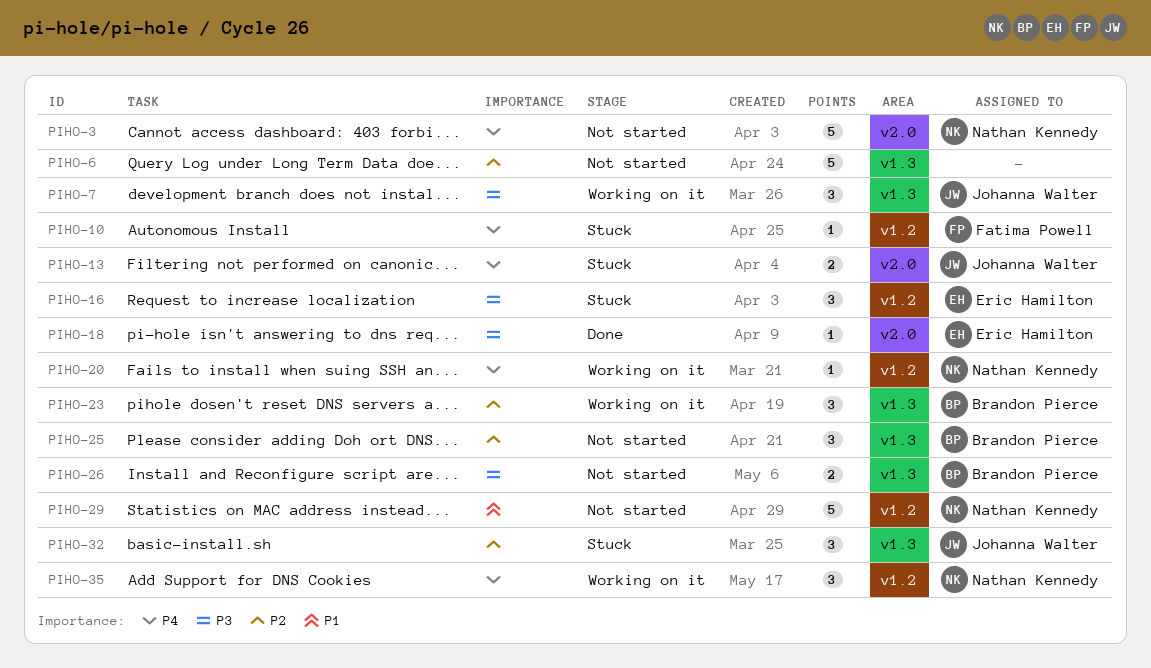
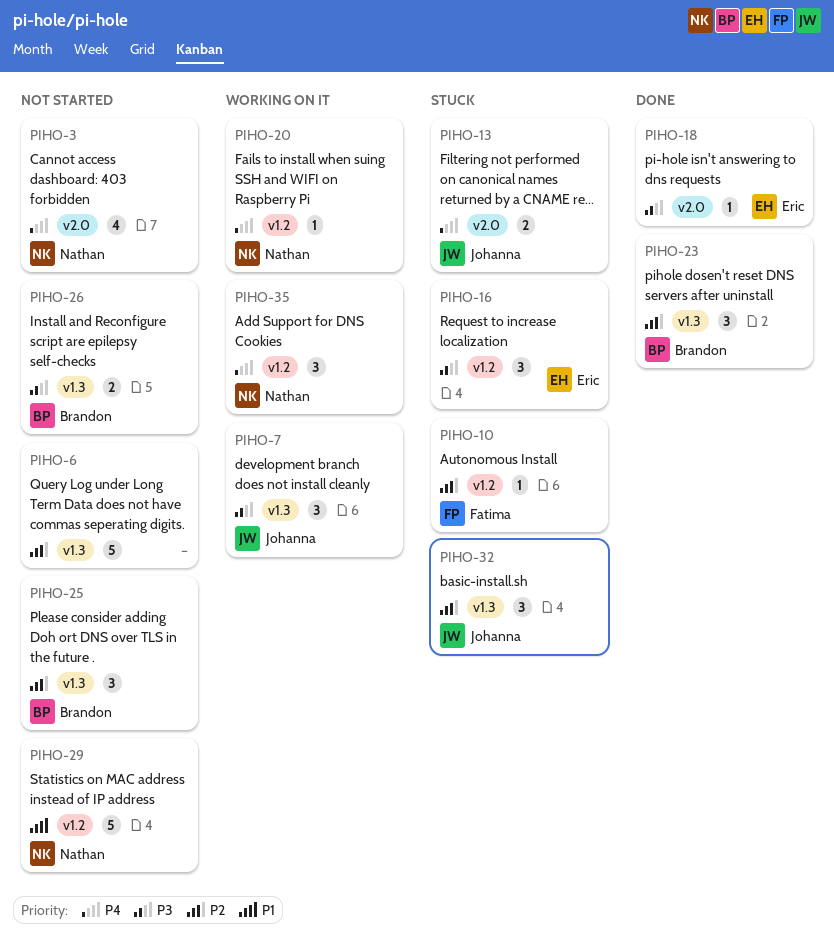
PIHO-3, estimate: 5 -> 4
PIHO-10, priority: P4 -> P2
PIHO-23, status: Working on it -> Done

